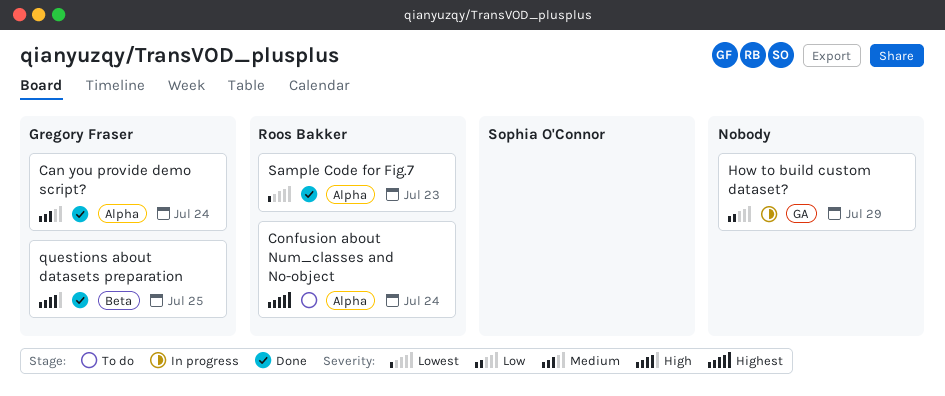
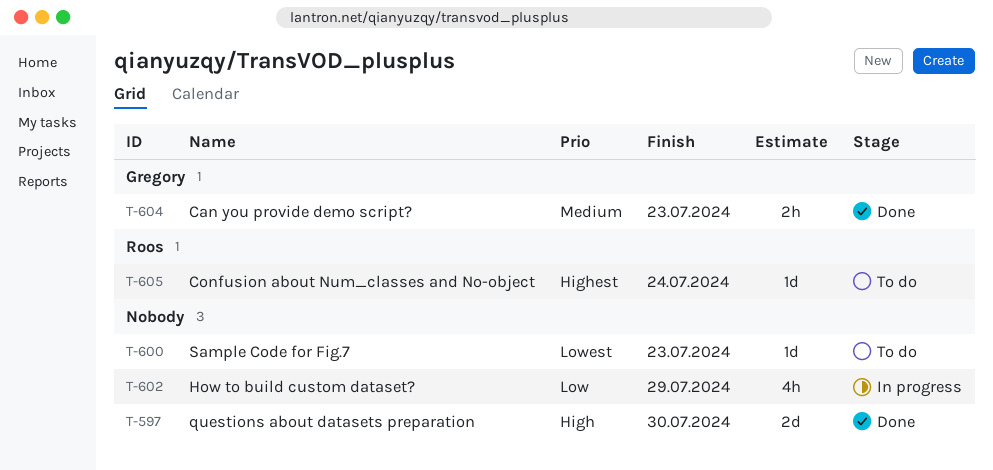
Can you provide demo script?, due: Jul 24 -> Jul 23
questions about datasets preparation, owner: Gregory Fraser -> none
questions about datasets preparation, due: Jul 25 -> Jul 30
Sample Code for Fig.7, status: Done -> To do
Sample Code for Fig.7, owner: Roos Bakker -> none

